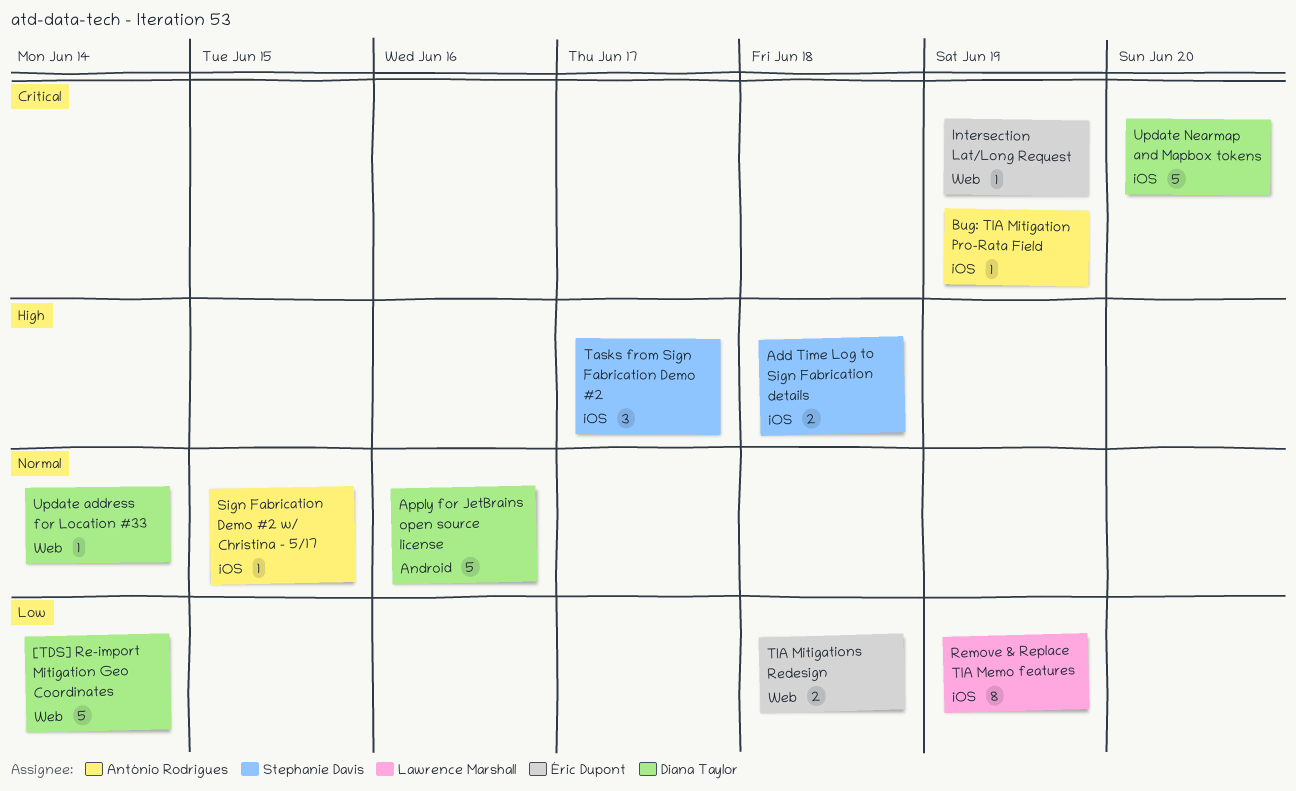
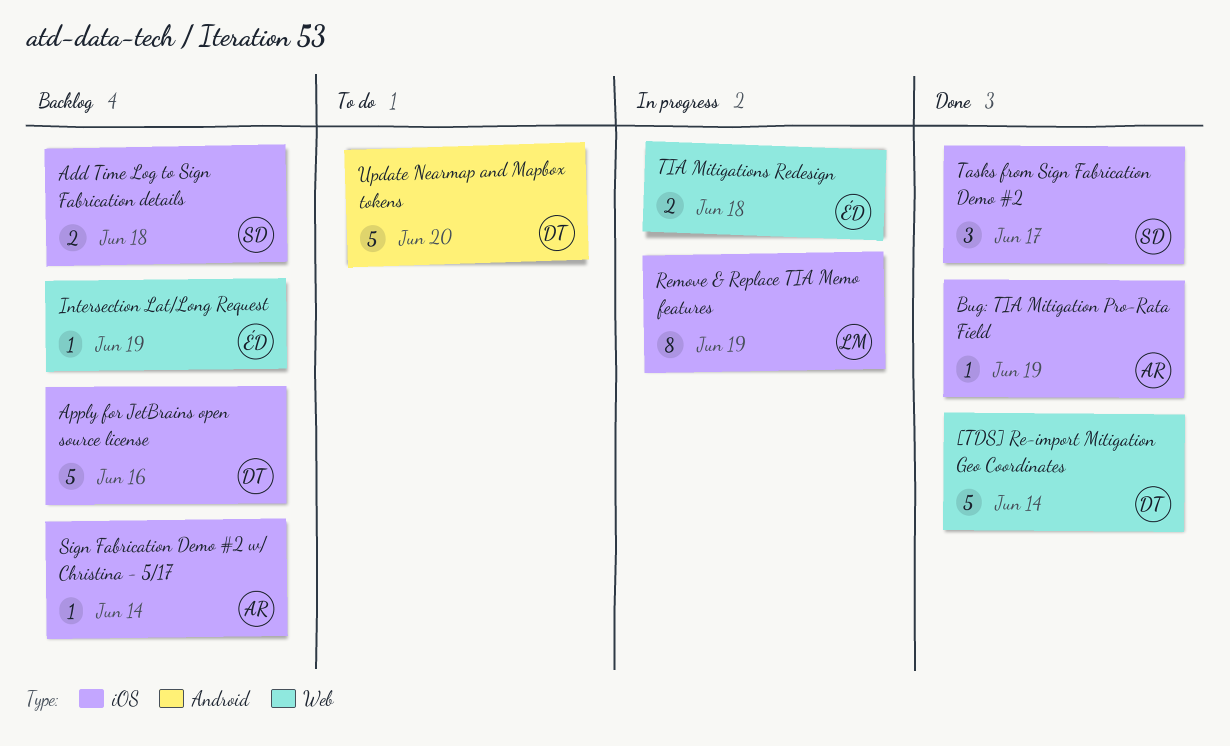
Apply for JetBrains open source license, label: Android -> iOS
Sign Fabrication Demo #2 w/ Christina - 5/17, due: Jun 15 -> Jun 14
Update address for Location #33: present -> none
Update Nearmap and Mapbox tokens, label: iOS -> Android

